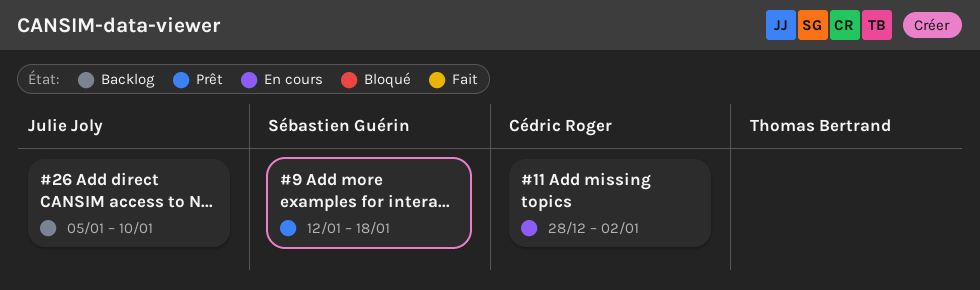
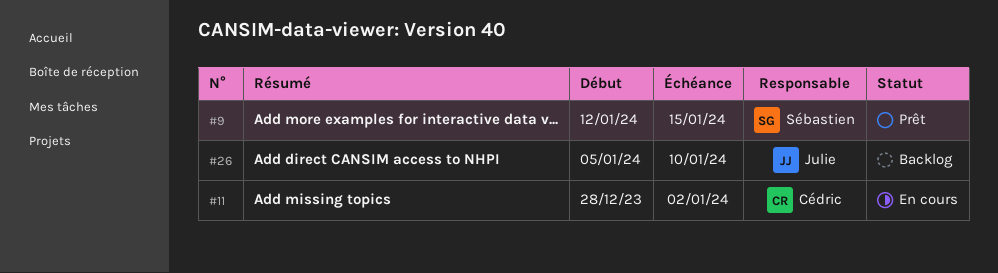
#9, due: Jan 18 -> Jan 15

